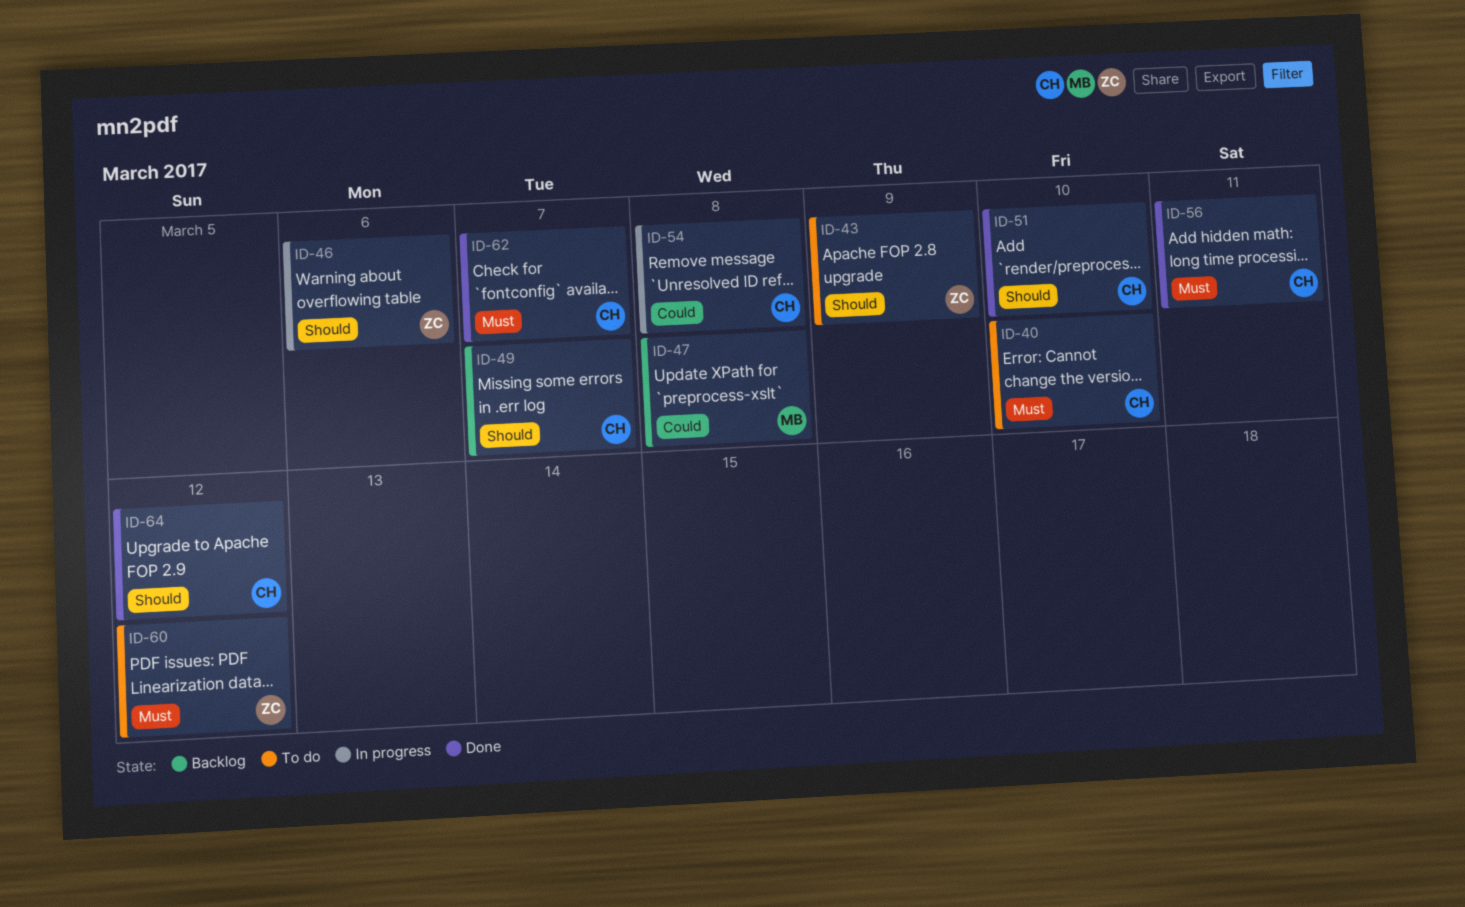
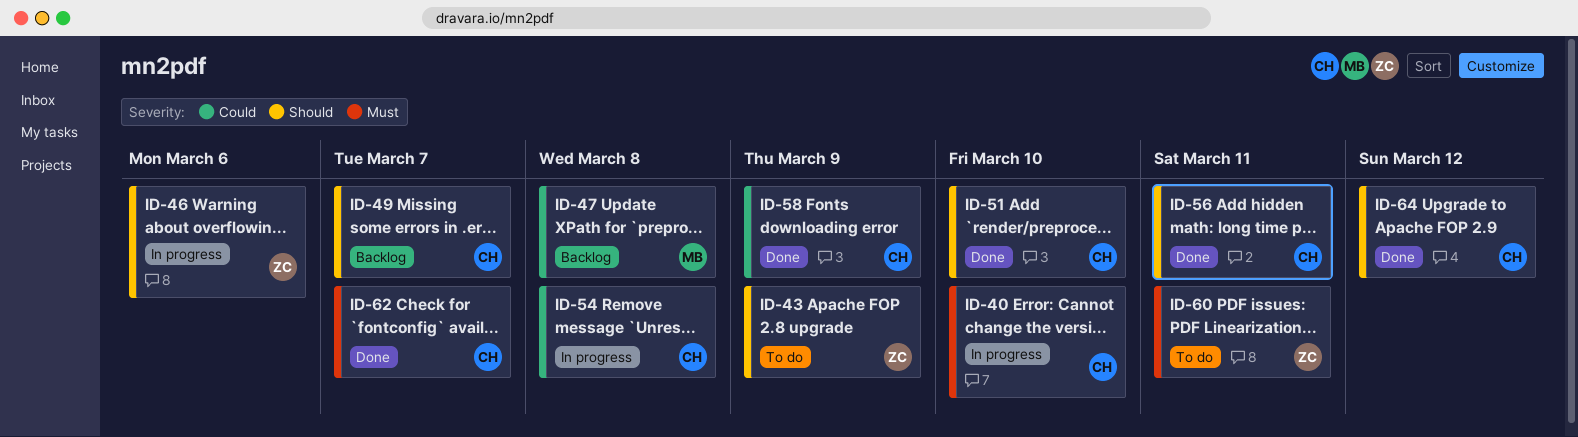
ID-40, status: To do -> In progress
ID-56, priority: Must -> Should
ID-58: none -> present
ID-60, due: Mar 12 -> Mar 11

